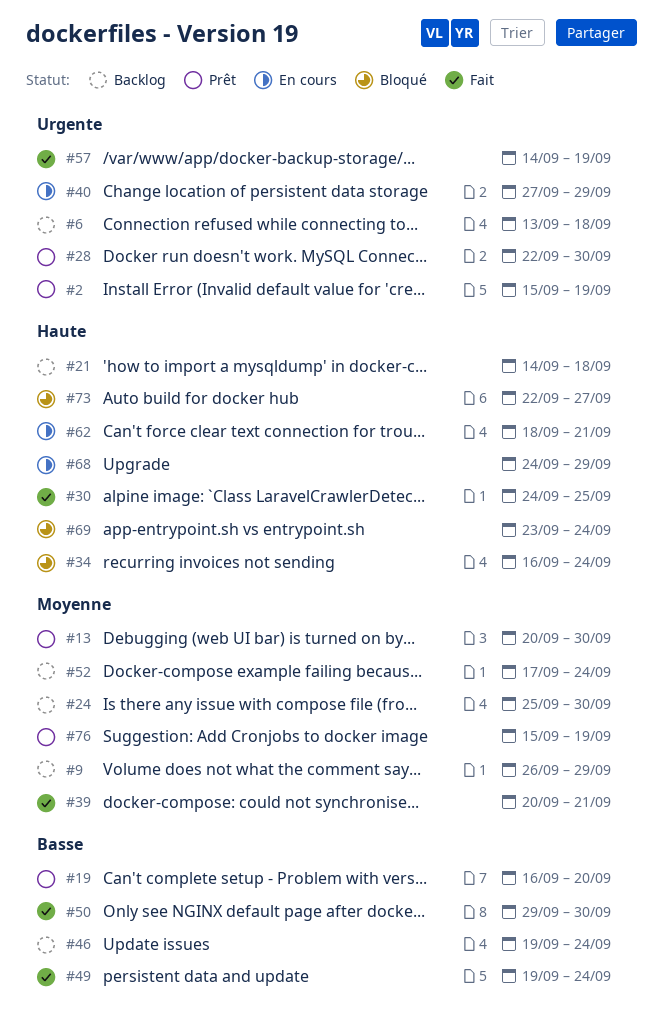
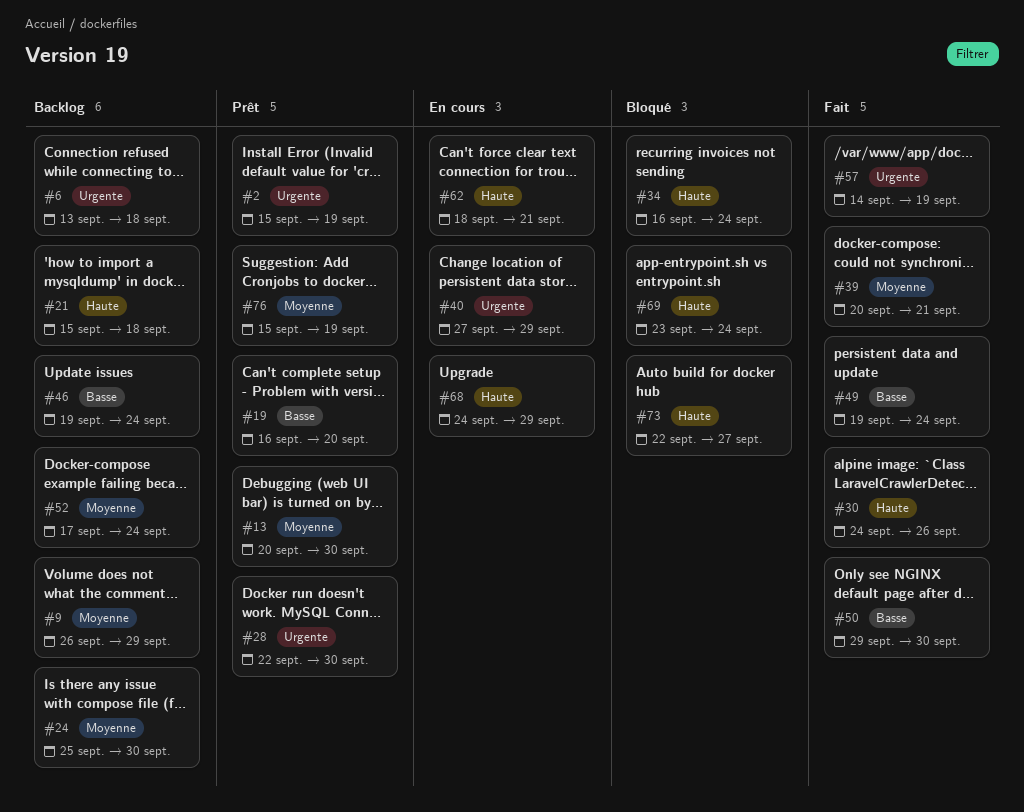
#21, start: Sep 14 -> Sep 15
#30, due: Sep 25 -> Sep 26

